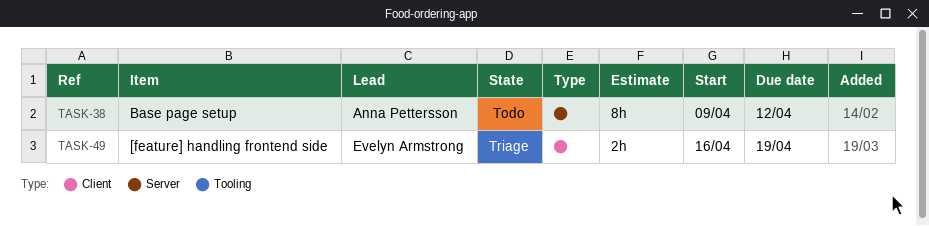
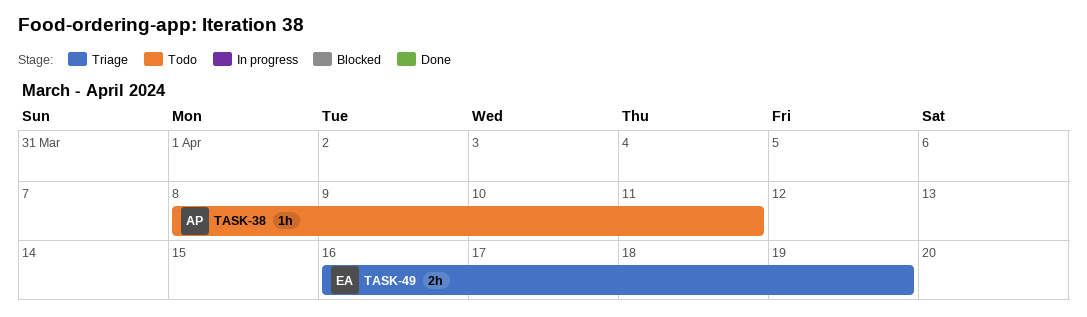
TASK-38, estimate: 8h -> 1h
TASK-38, start: Apr 9 -> Apr 8
TASK-38, due: Apr 12 -> Apr 11

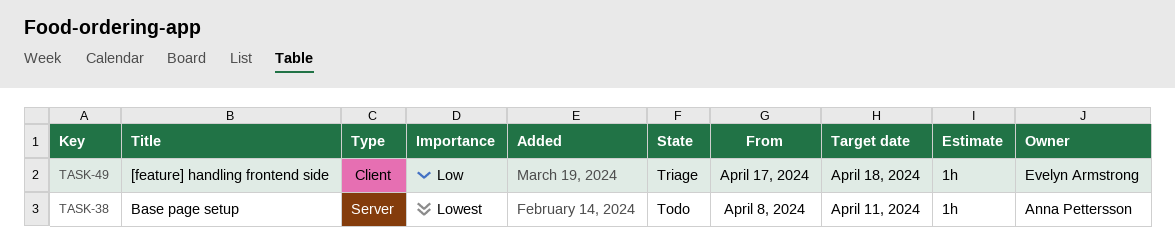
TASK-49, estimate: 2h -> 1h
TASK-49, start: Apr 16 -> Apr 17
TASK-49, due: Apr 19 -> Apr 18

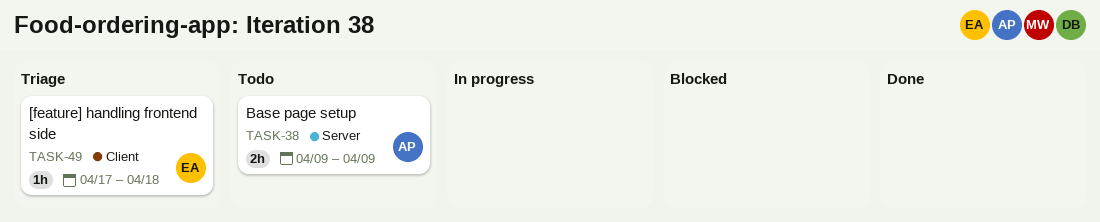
TASK-38, estimate: 1h -> 2h
TASK-38, start: Apr 8 -> Apr 9
TASK-38, due: Apr 11 -> Apr 9

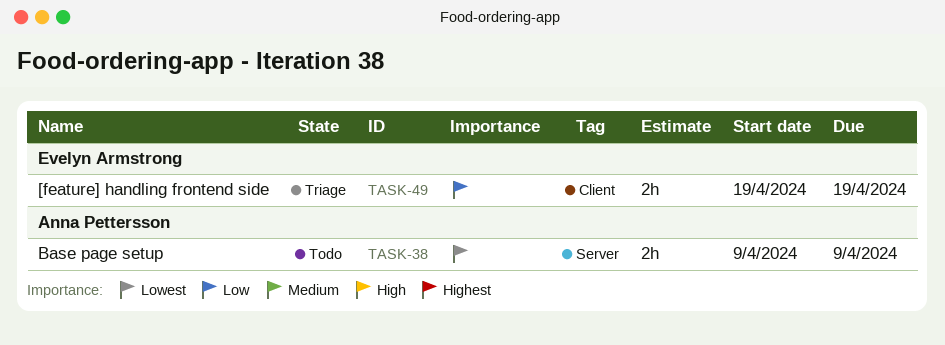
TASK-49, estimate: 1h -> 2h
TASK-49, start: Apr 17 -> Apr 19
TASK-49, due: Apr 18 -> Apr 19

